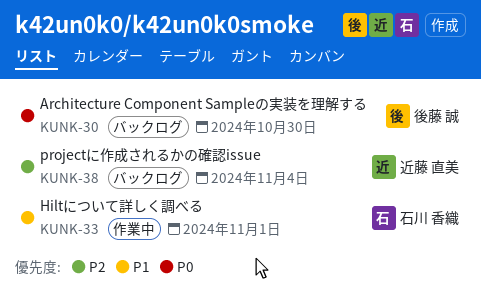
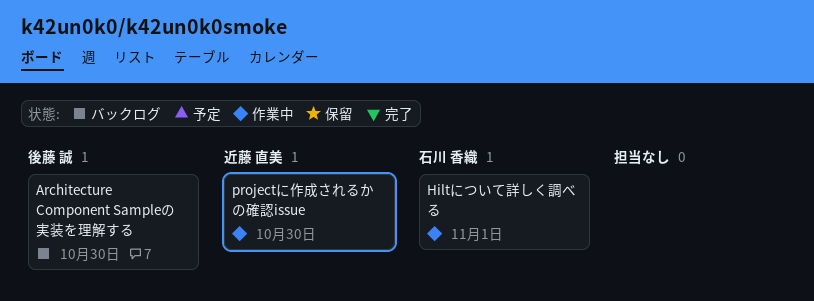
projectに作成されるかの確認issue, status: バックログ -> 作業中
projectに作成されるかの確認issue, due: Nov 4 -> Oct 30

